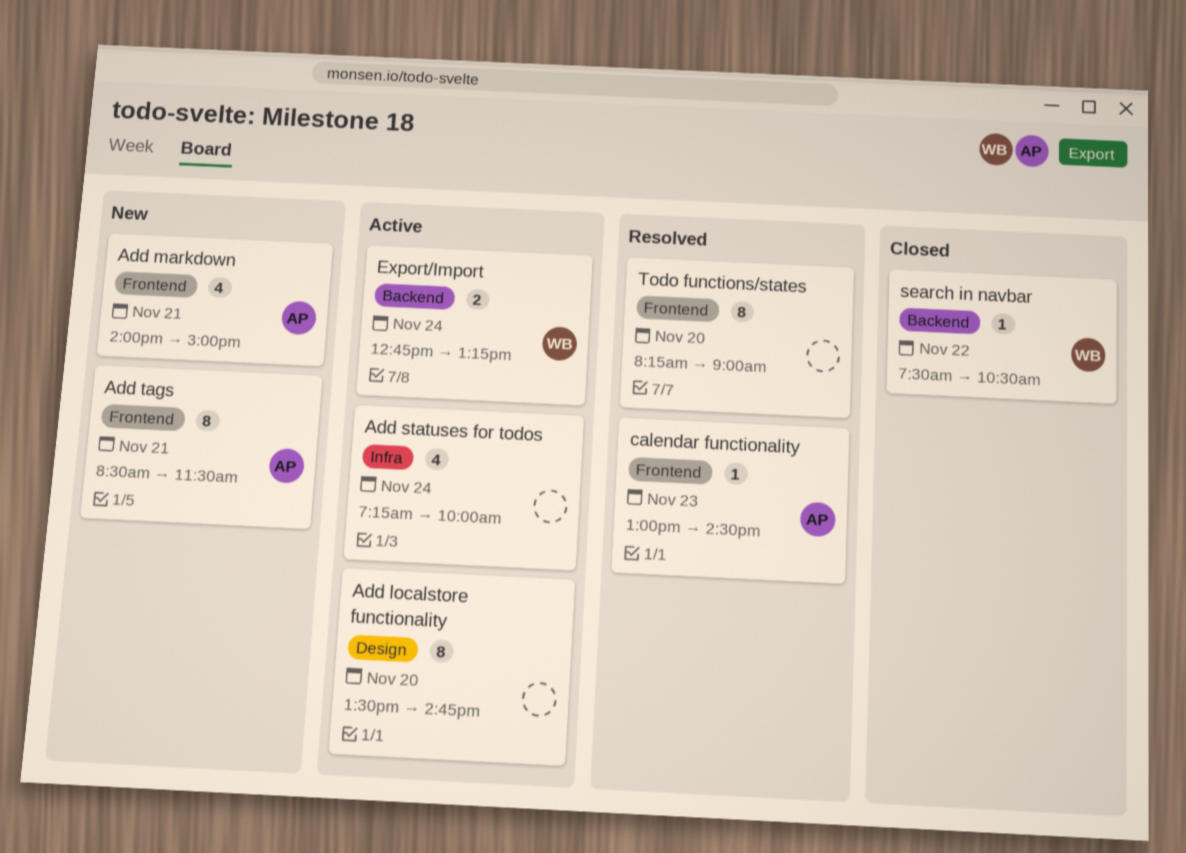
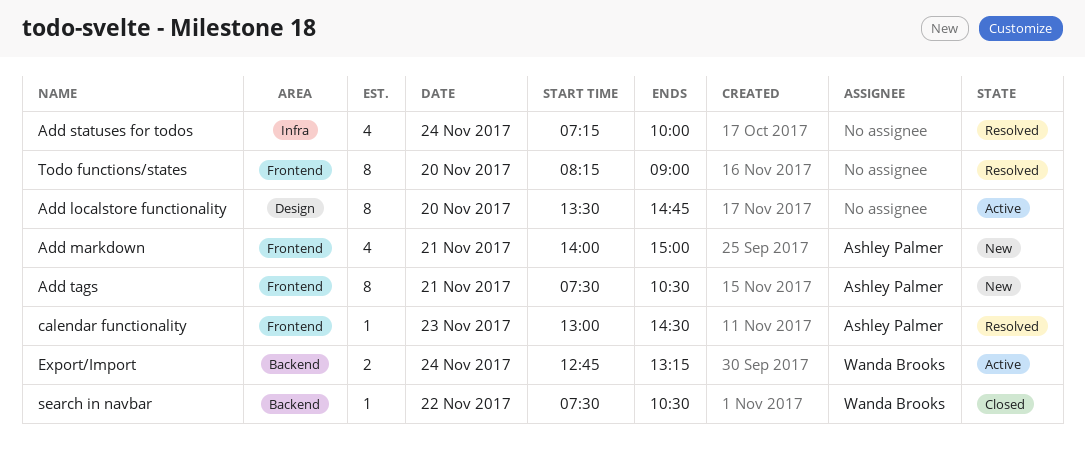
Add statuses for todos, status: Active -> Resolved
Add tags, begins: 08:30 -> 07:30
Add tags, ends: 11:30 -> 10:30

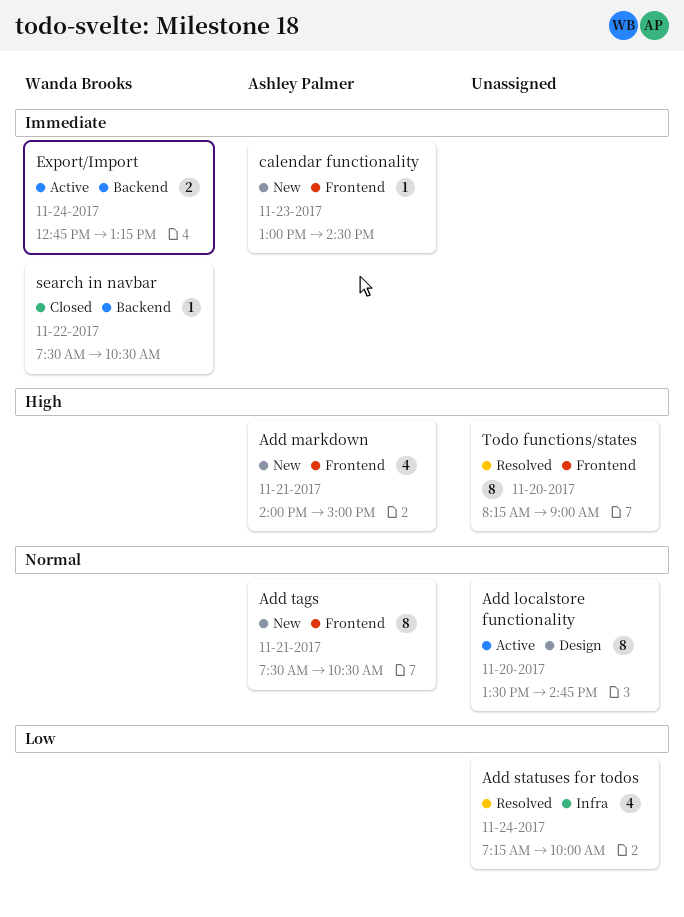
calendar functionality, status: Resolved -> New

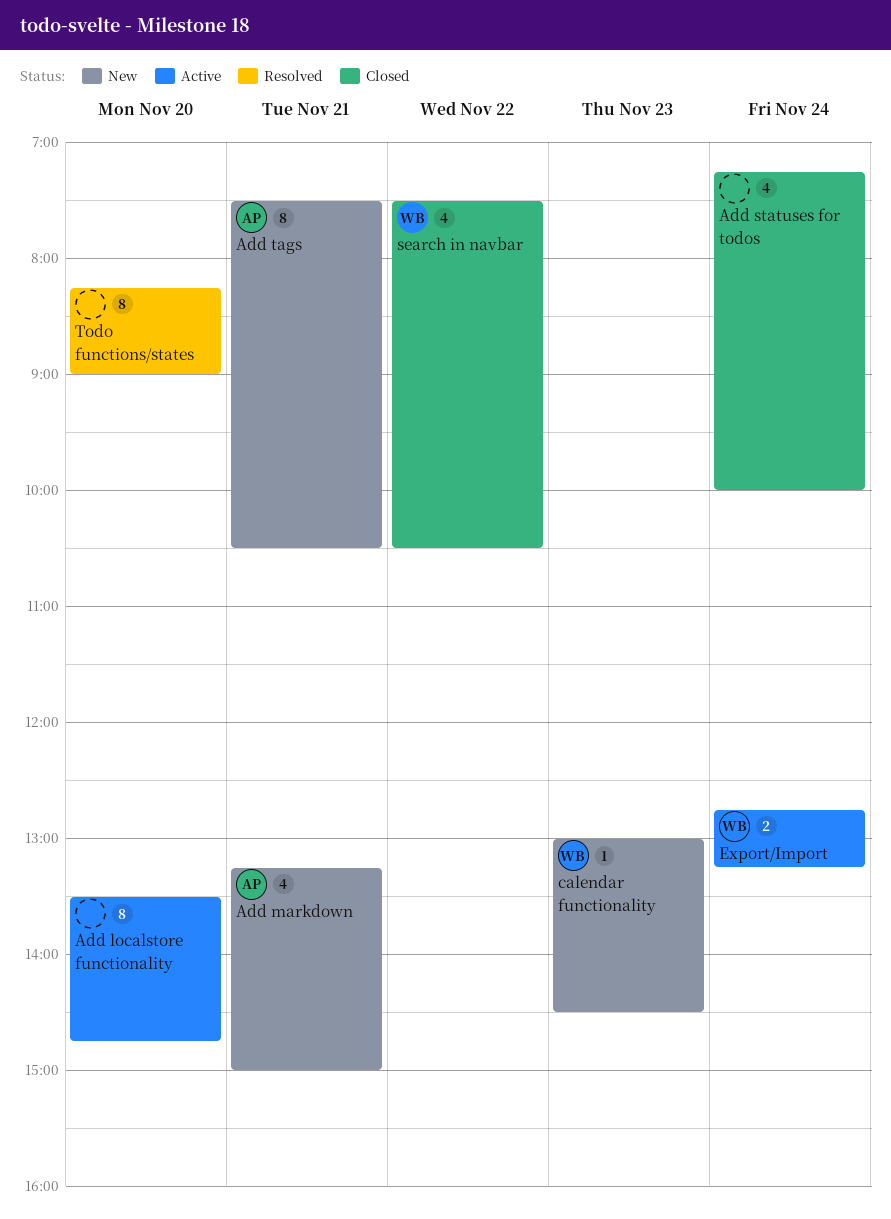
Add markdown, begins: 14:00 -> 13:15
Add statuses for todos, status: Resolved -> Closed
calendar functionality, owner: Ashley Palmer -> Wanda Brooks
search in navbar, estimate: 1 -> 4

